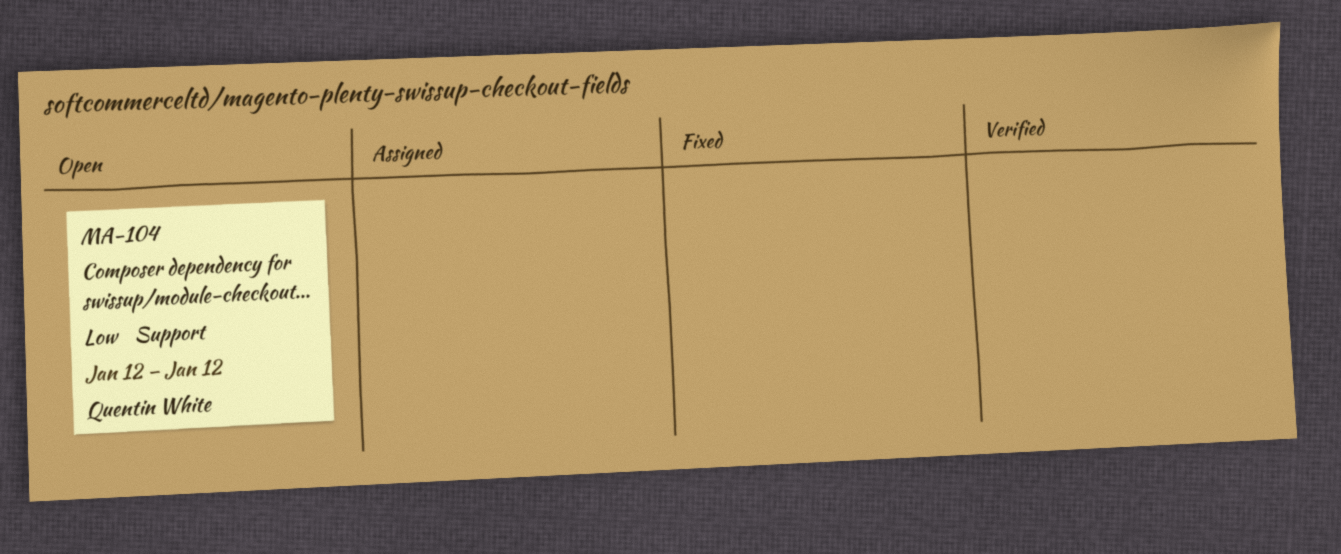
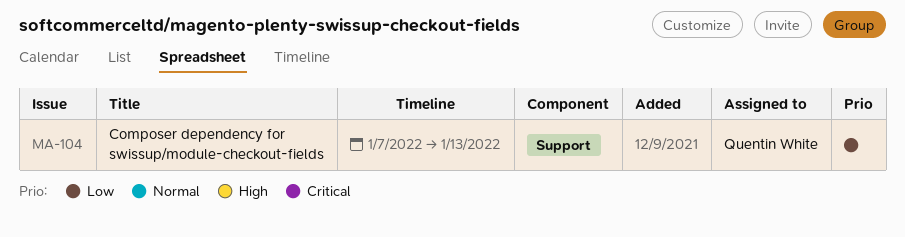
MA-104, start: Jan 12 -> Jan 7
MA-104, due: Jan 12 -> Jan 13

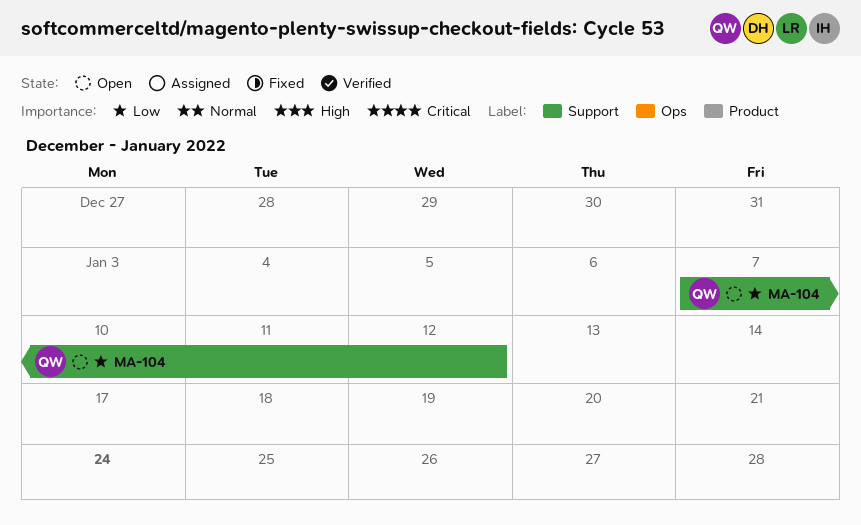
MA-104, due: Jan 13 -> Jan 12

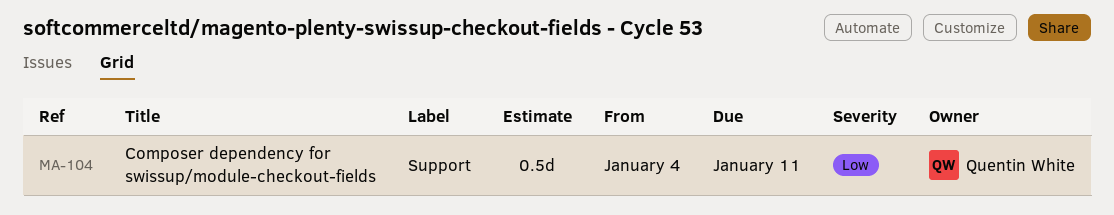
MA-104, start: Jan 7 -> Jan 4
MA-104, due: Jan 12 -> Jan 11

